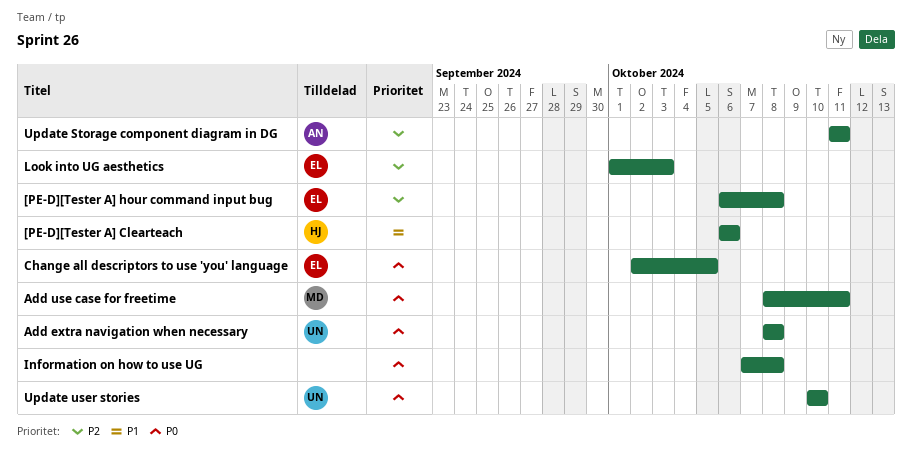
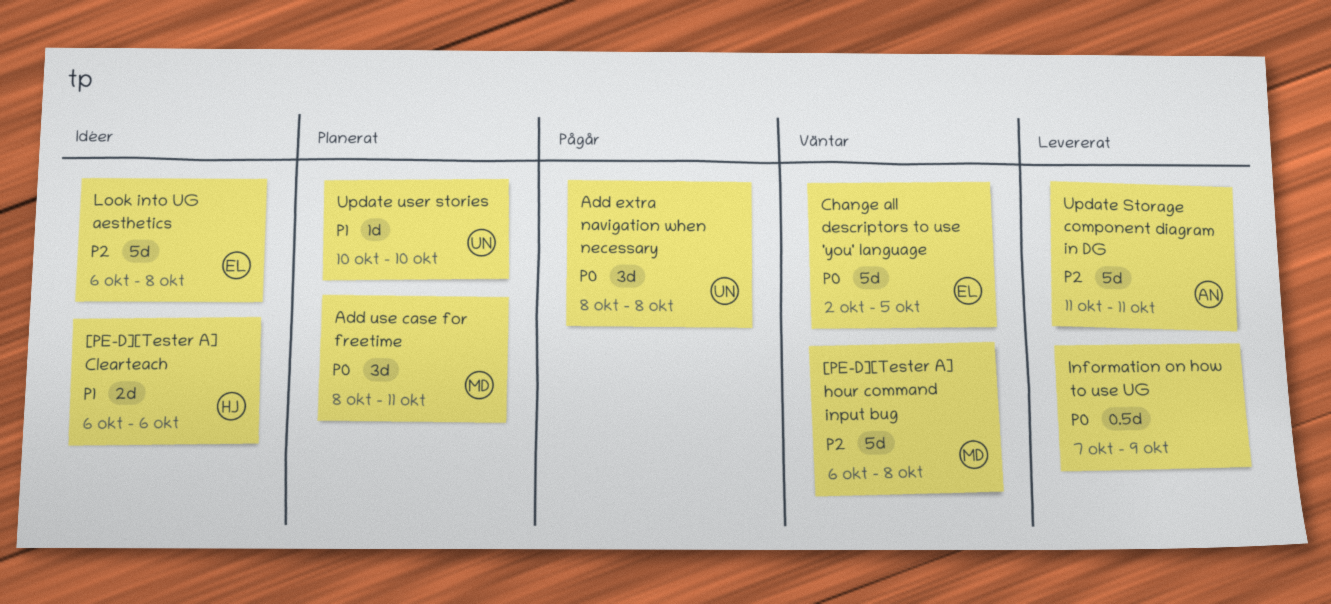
[PE-D][Tester A] hour command input bug, owner: EL -> MD
Information on how to use UG, due: Oct 8 -> Oct 9
Look into UG aesthetics, start: Oct 1 -> Oct 6
Look into UG aesthetics, due: Oct 3 -> Oct 8
Update user stories, priority: P0 -> P1

